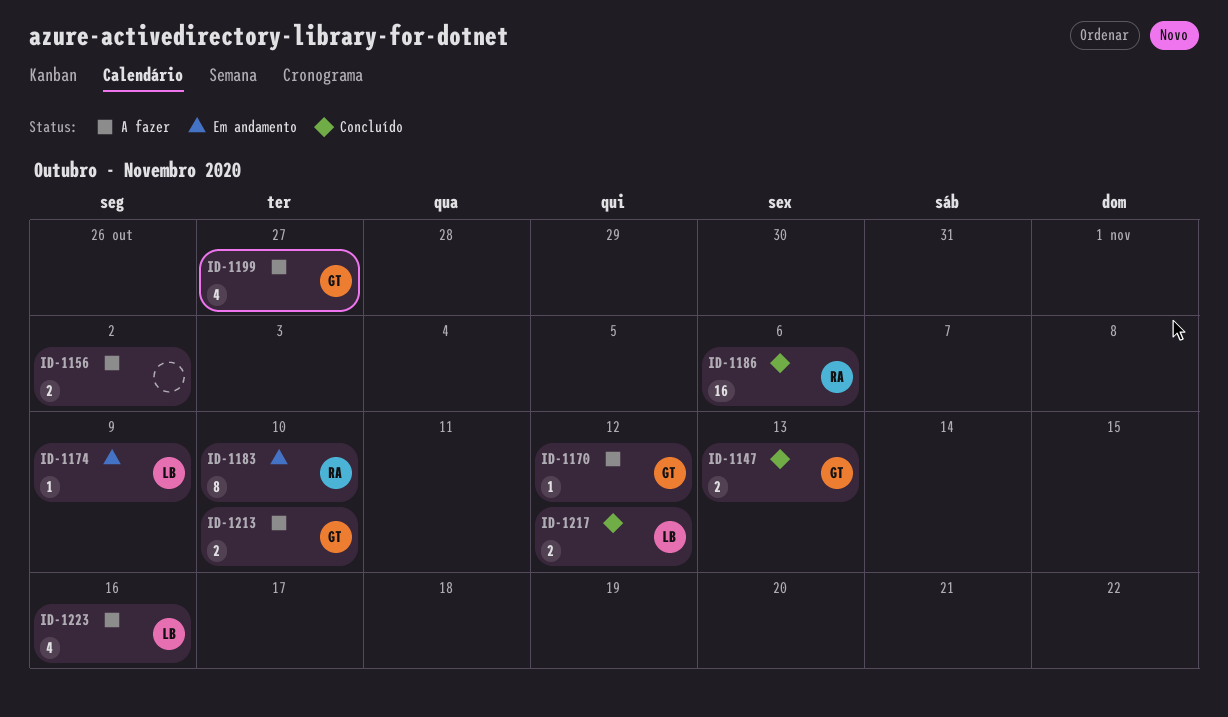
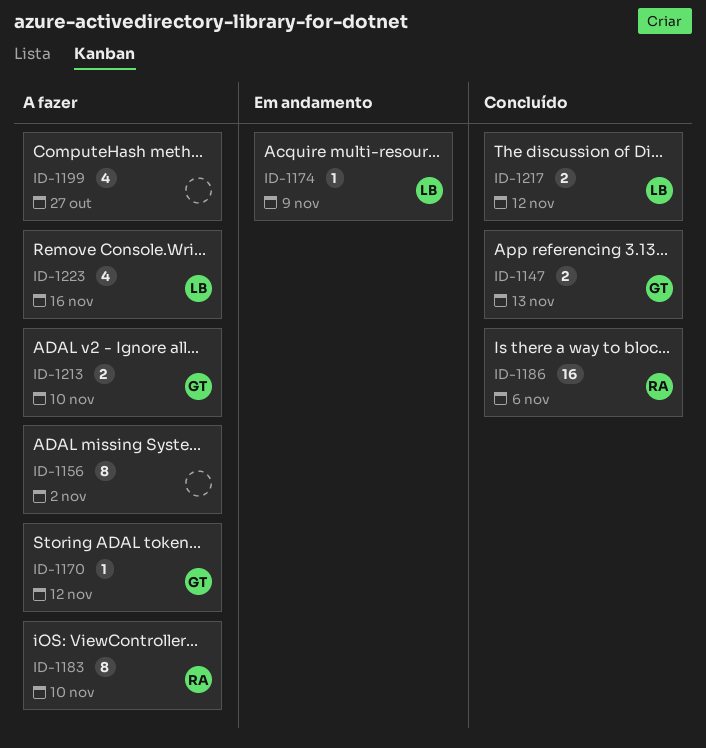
ID-1156, estimate: 2 -> 8
ID-1183, status: Em andamento -> A fazer
ID-1199, owner: GT -> none

